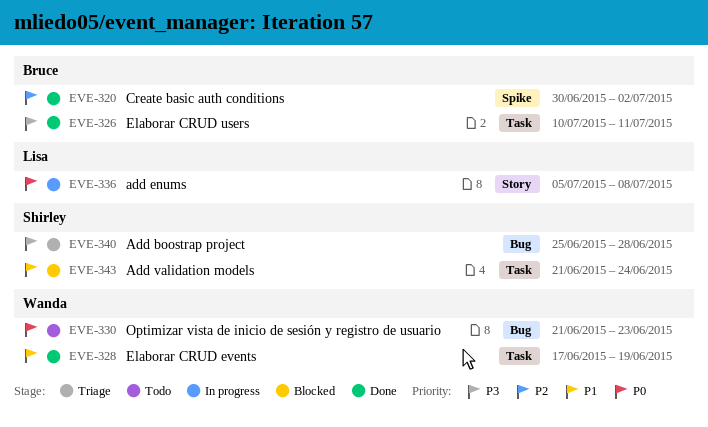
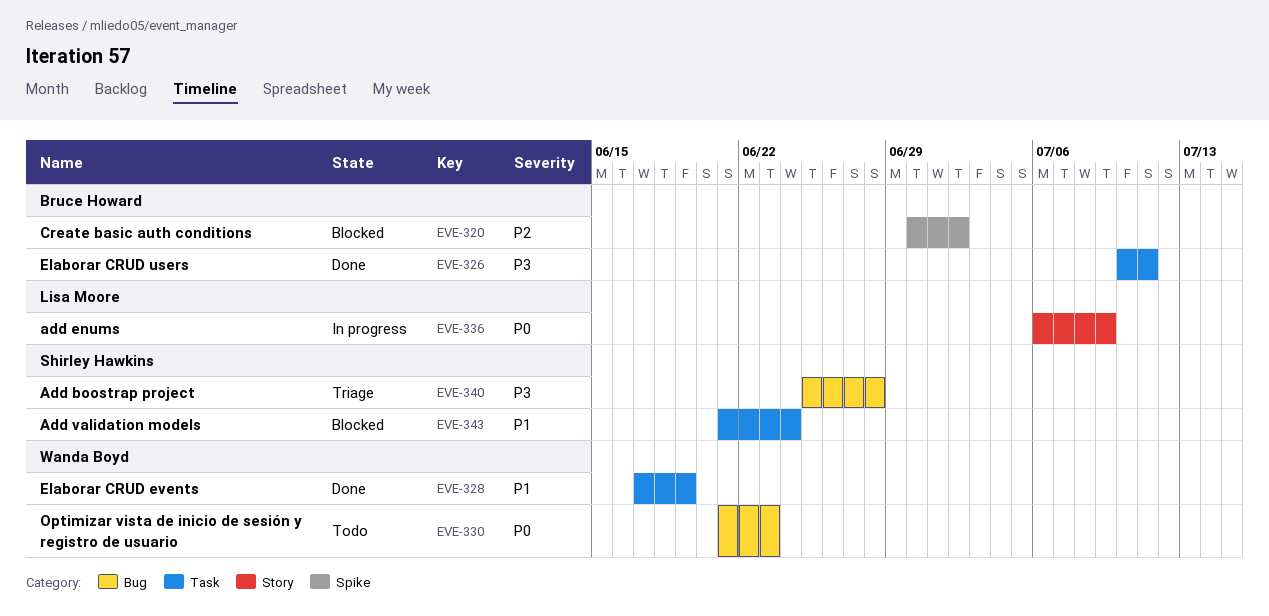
EVE-320, status: Done -> Blocked
EVE-336, start: Jul 5 -> Jul 6
EVE-336, due: Jul 8 -> Jul 9

